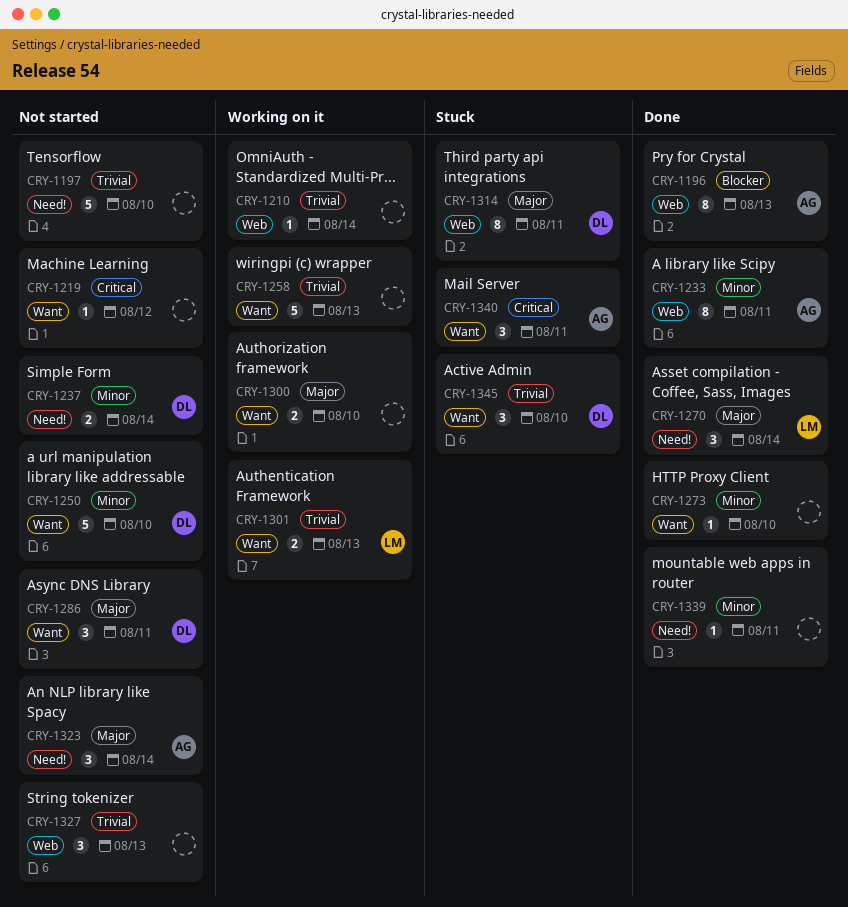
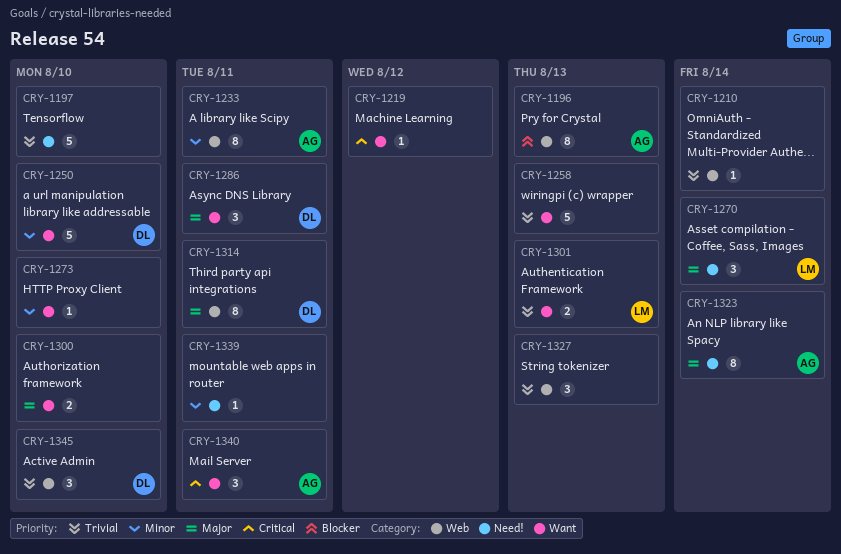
CRY-1237: present -> none
CRY-1323, estimate: 3 -> 8
CRY-1345, label: Want -> Web

